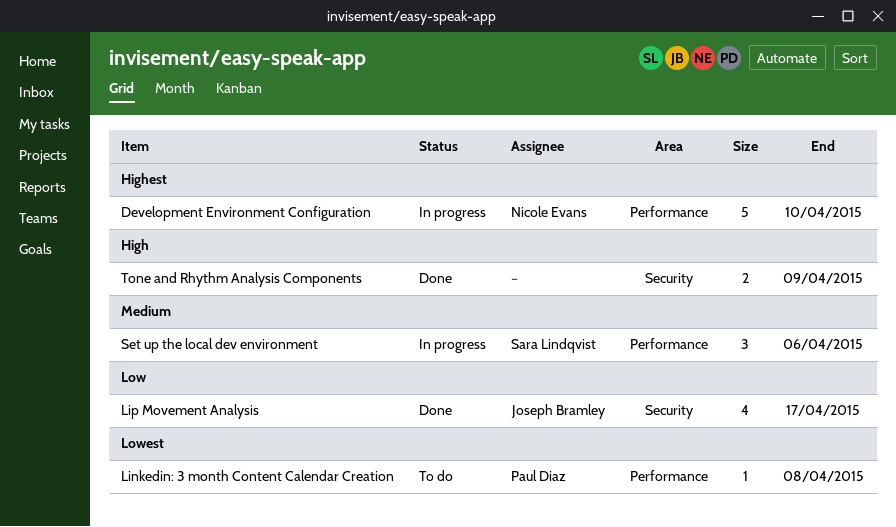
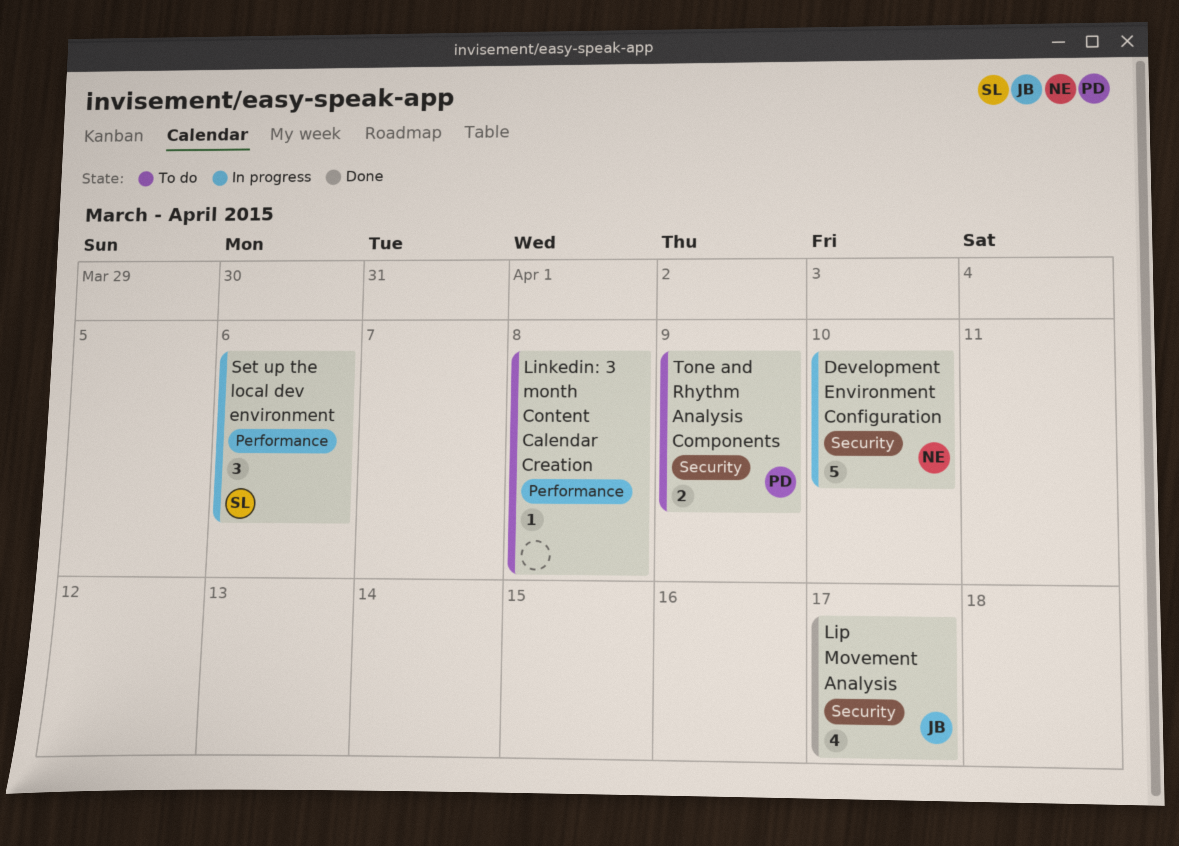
Development Environment Configuration, label: Performance -> Security
Linkedin: 3 month Content Calendar Creation, owner: Paul Diaz -> none
Tone and Rhythm Analysis Components, status: Done -> To do
Tone and Rhythm Analysis Components, owner: none -> Paul Diaz

